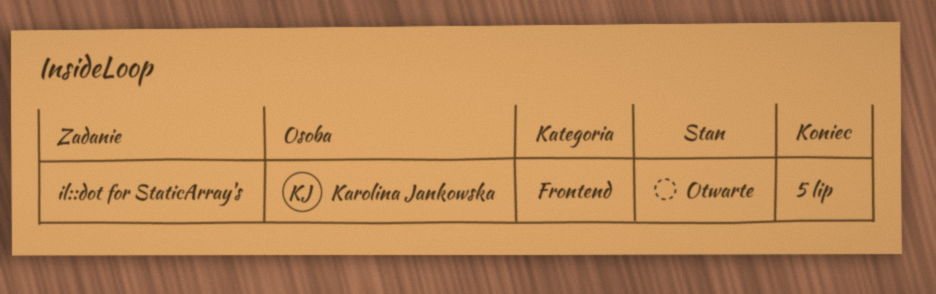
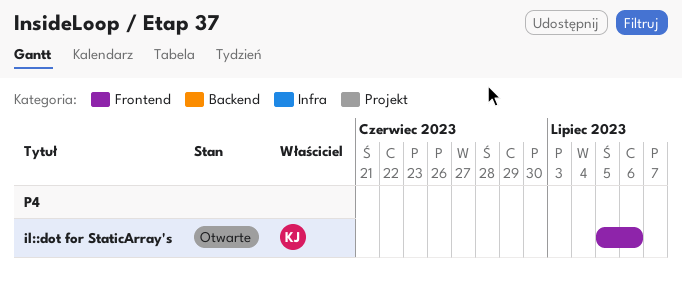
il::dot for StaticArray's, due: Jul 5 -> Jul 6

